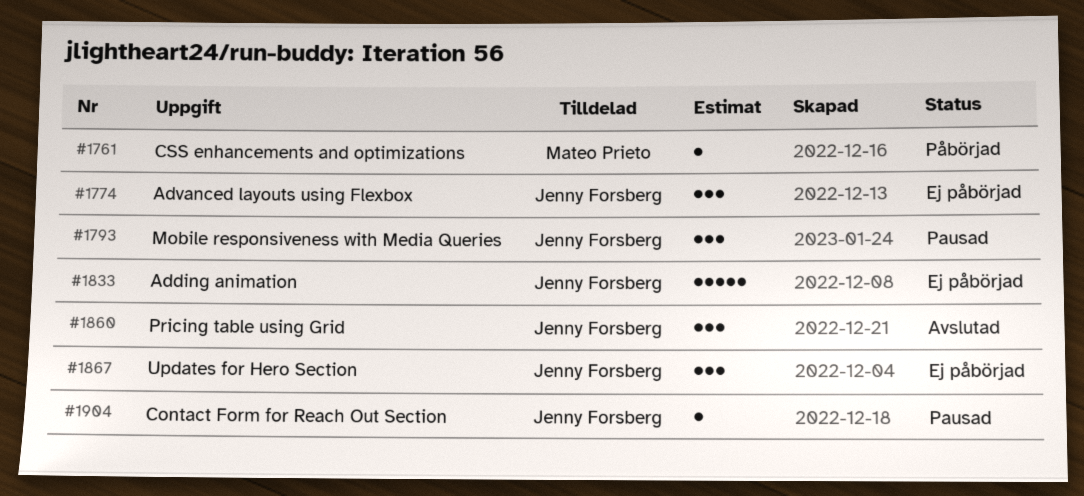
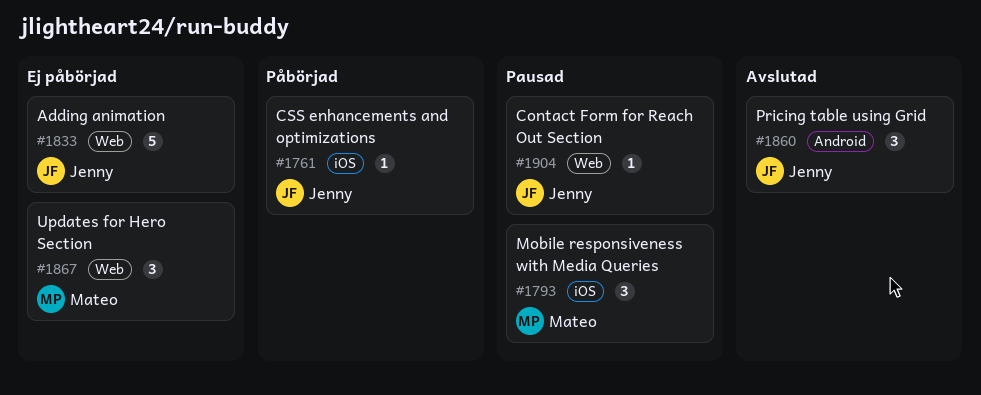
#1761, owner: Mateo Prieto -> Jenny Forsberg
#1774: present -> none
#1793, owner: Jenny Forsberg -> Mateo Prieto
#1867, owner: Jenny Forsberg -> Mateo Prieto

